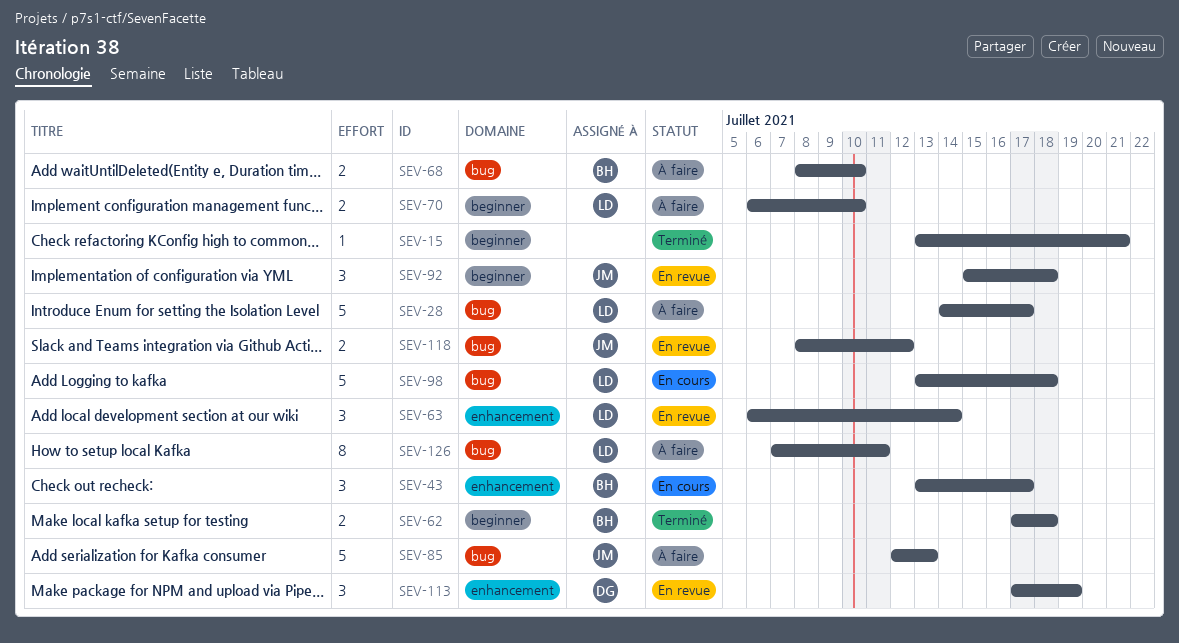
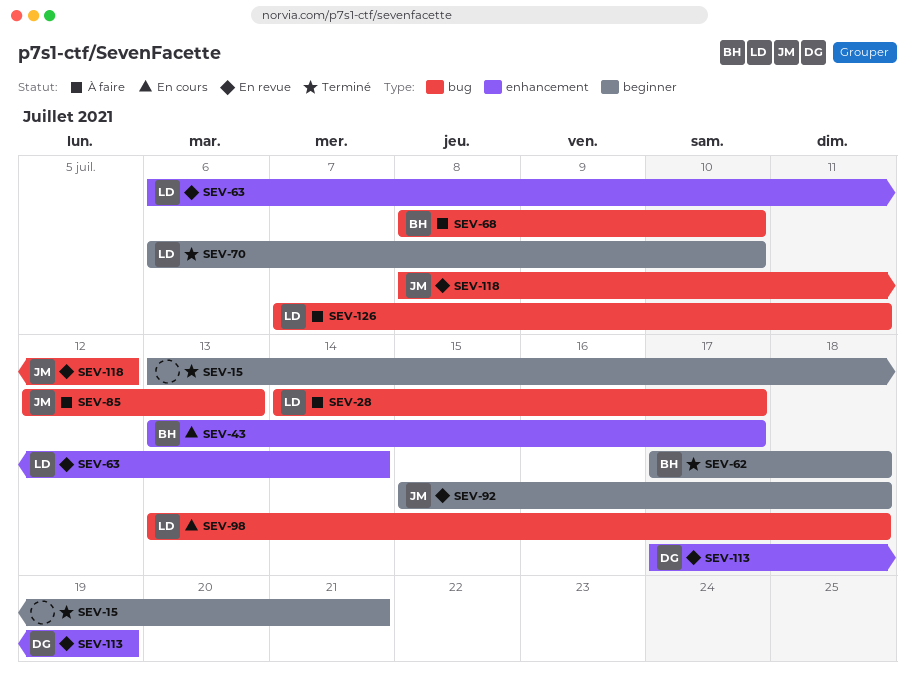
SEV-70, status: À faire -> Terminé

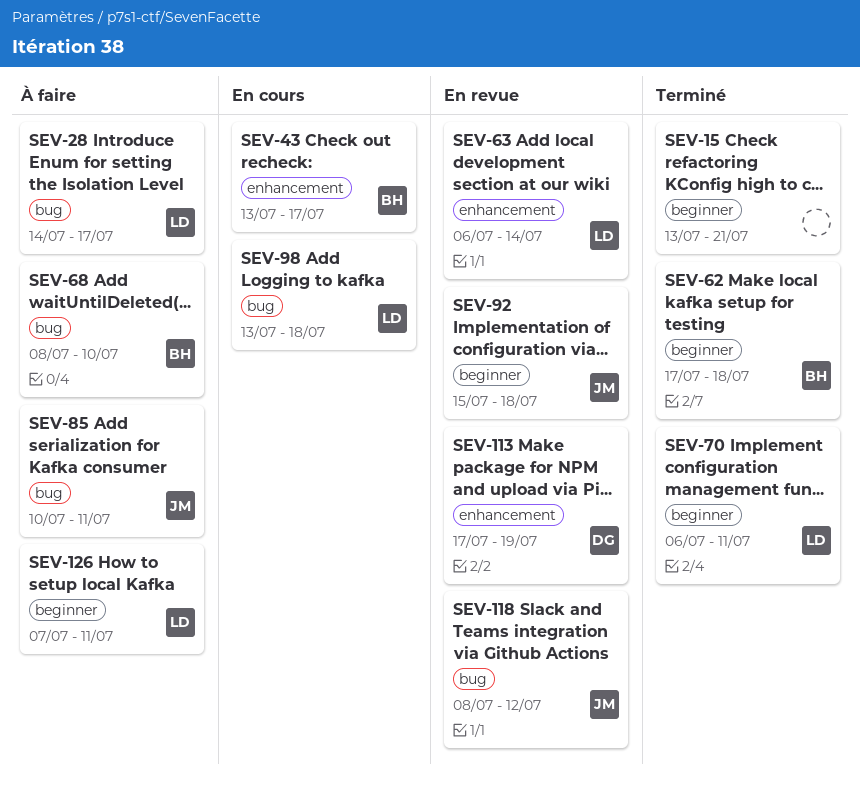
SEV-70, due: Jul 10 -> Jul 11
SEV-85, start: Jul 12 -> Jul 10
SEV-85, due: Jul 13 -> Jul 11
SEV-126, label: bug -> beginner

